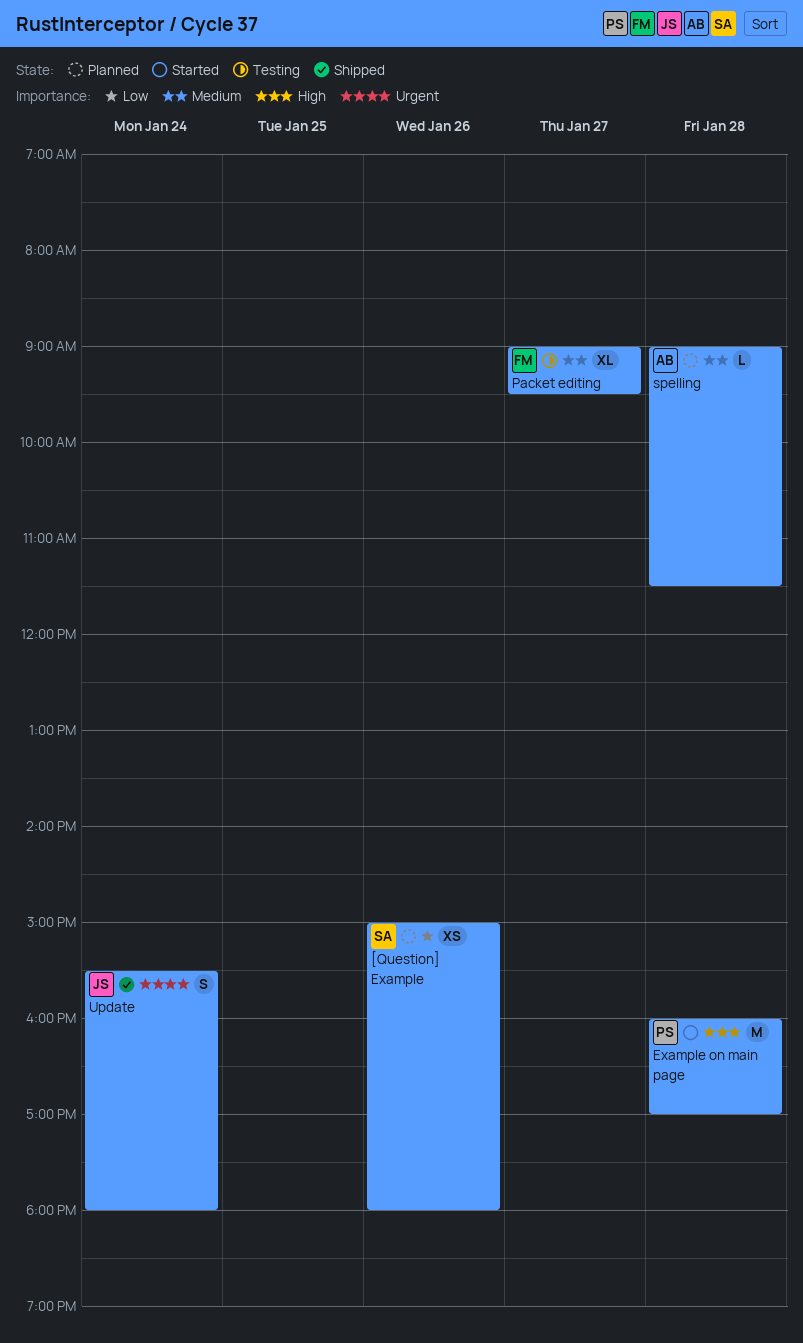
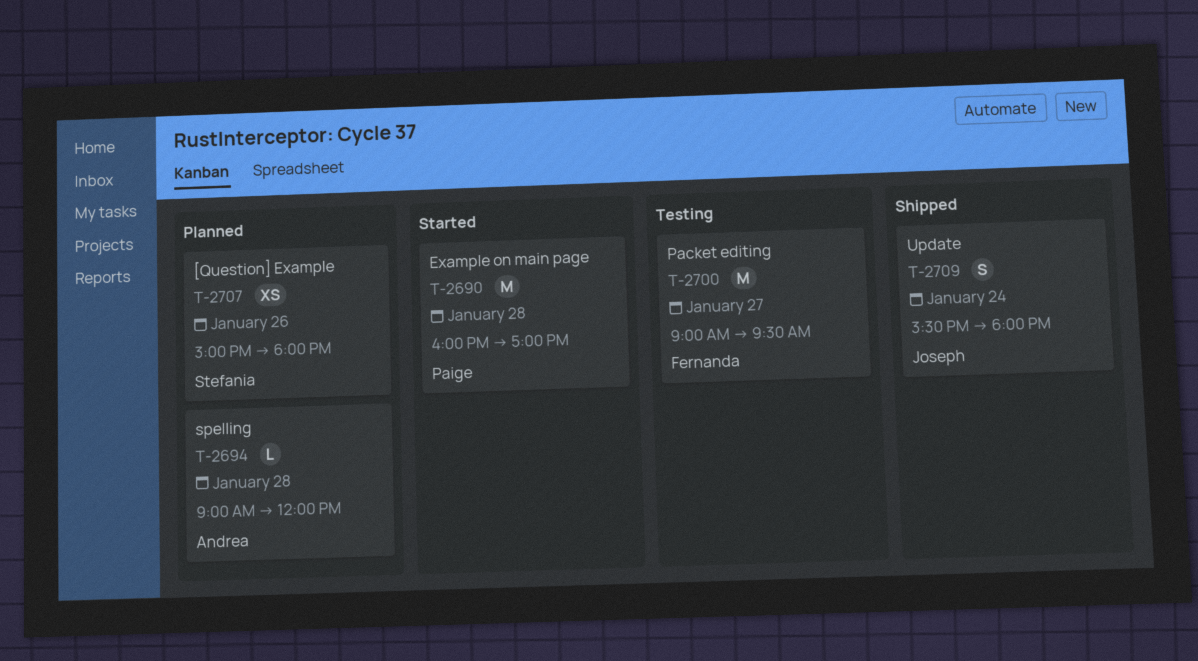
Packet editing, estimate: XL -> M
spelling, ends: 11:30 -> 12:00

